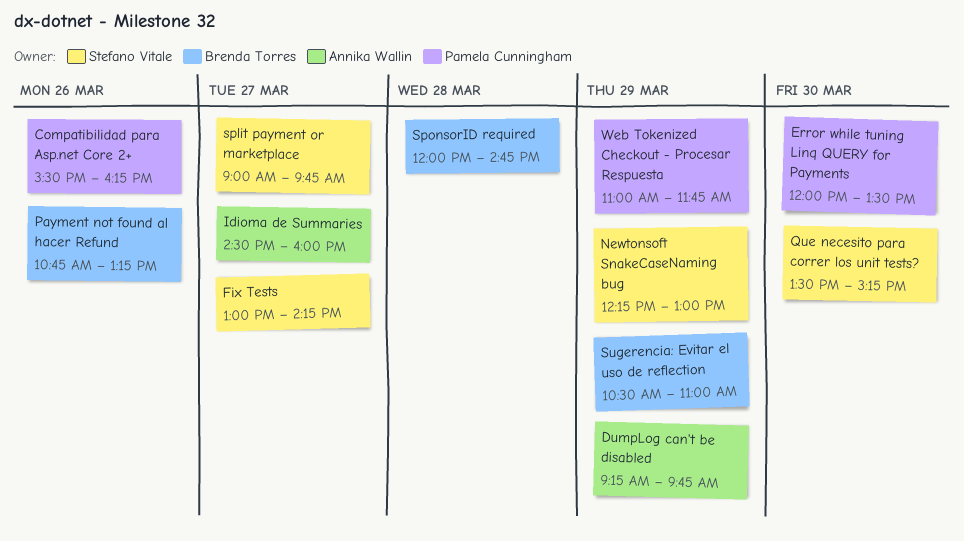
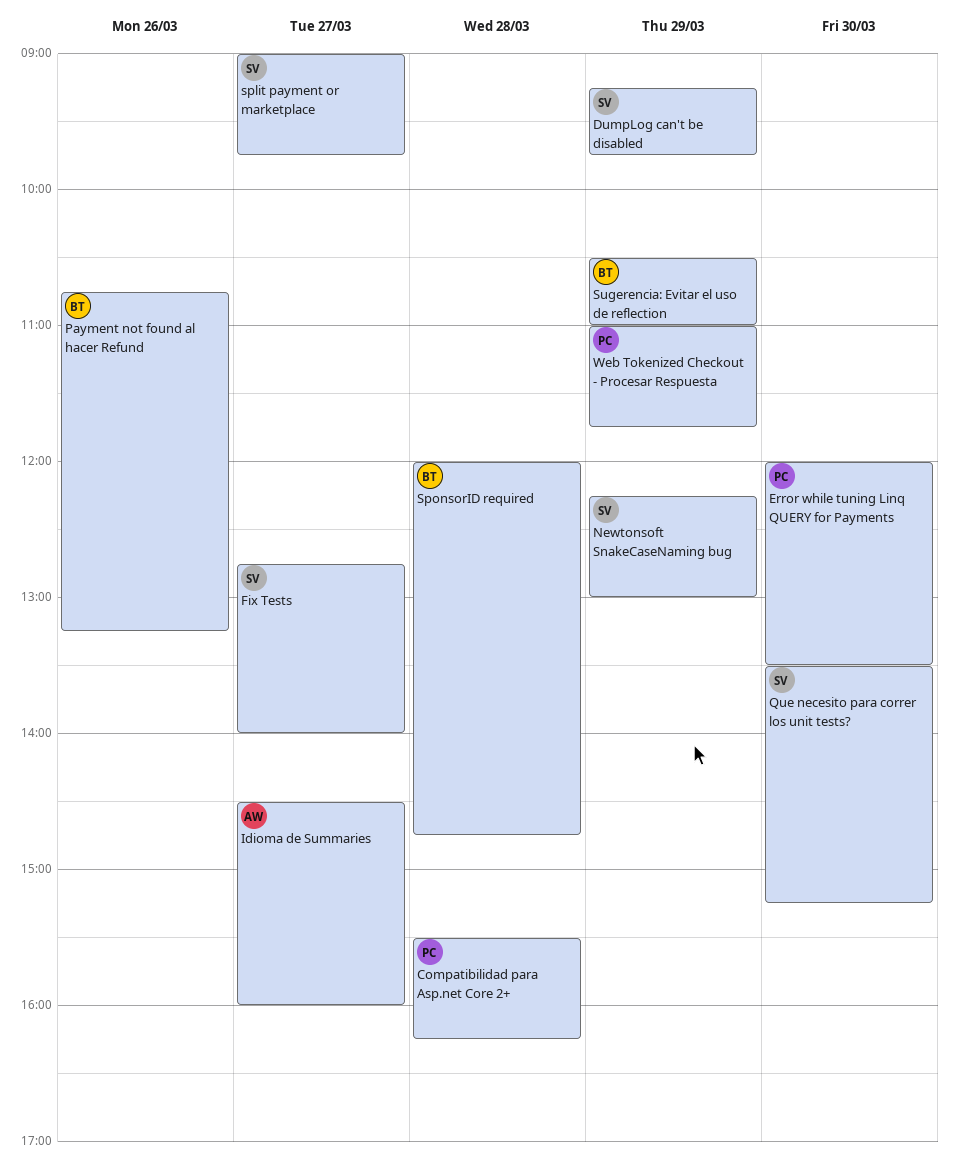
Compatibilidad para Asp.net Core 2+, day: Mar 26 -> Mar 28
DumpLog can't be disabled, owner: Annika Wallin -> Stefano Vitale
Fix Tests, begins: 13:00 -> 12:45
Fix Tests, ends: 14:15 -> 14:00

